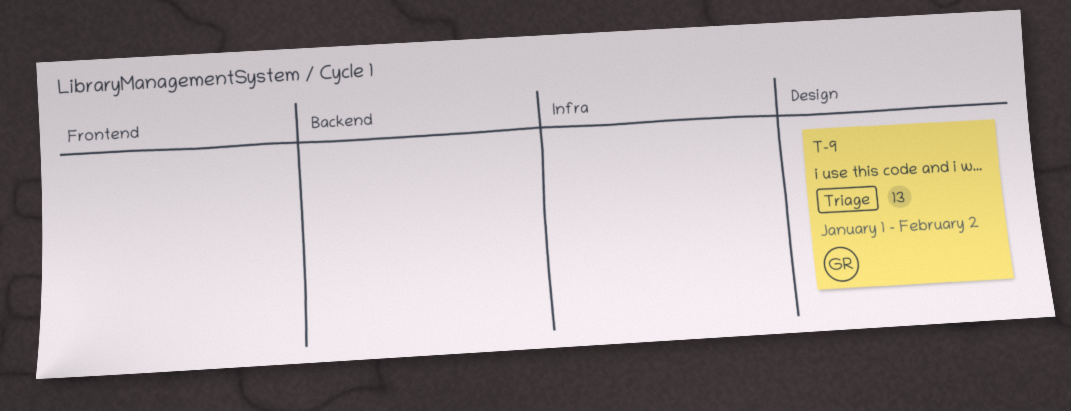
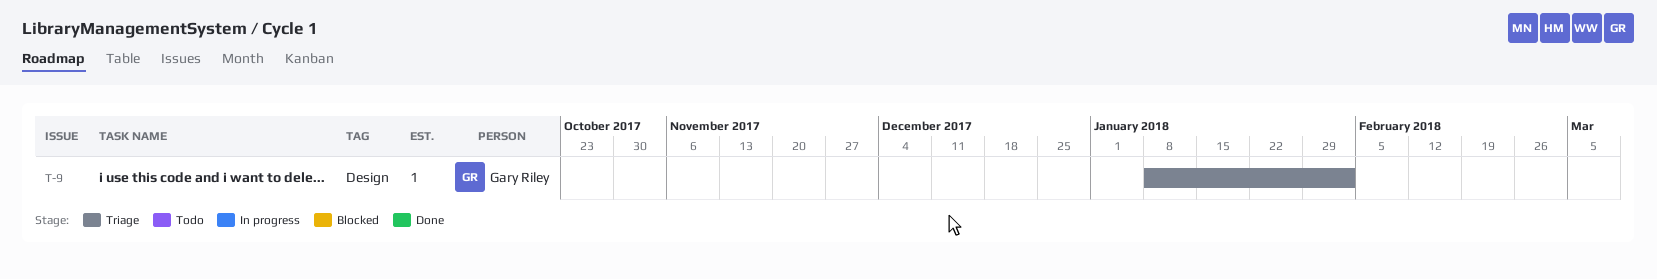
T-9, estimate: 13 -> 1
T-9, start: Jan 1 -> Jan 8

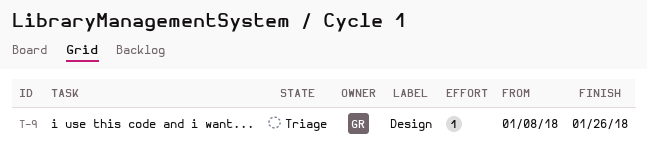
T-9, due: Feb 2 -> Jan 26

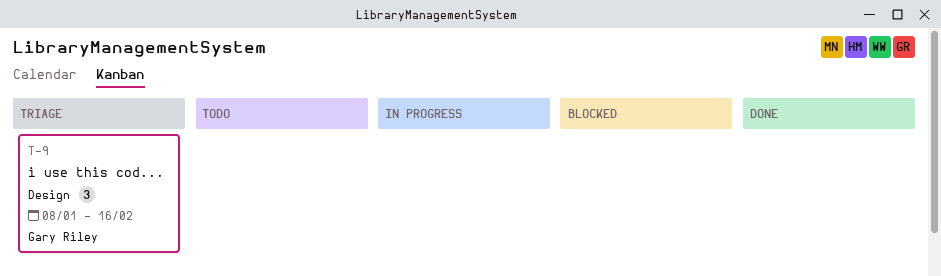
T-9, estimate: 1 -> 3
T-9, due: Jan 26 -> Feb 16

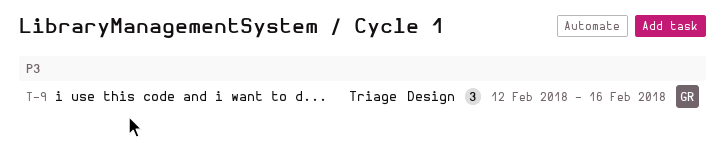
T-9, start: Jan 8 -> Feb 12

